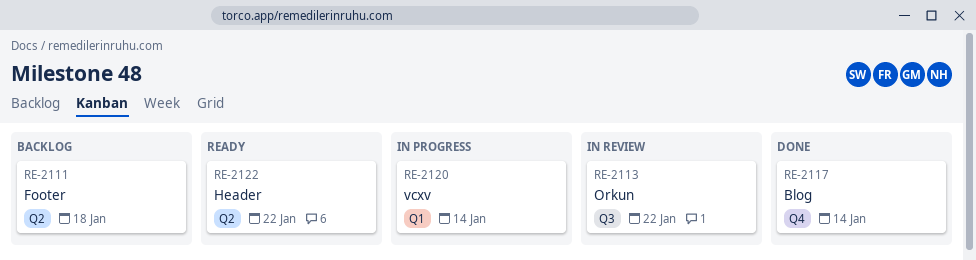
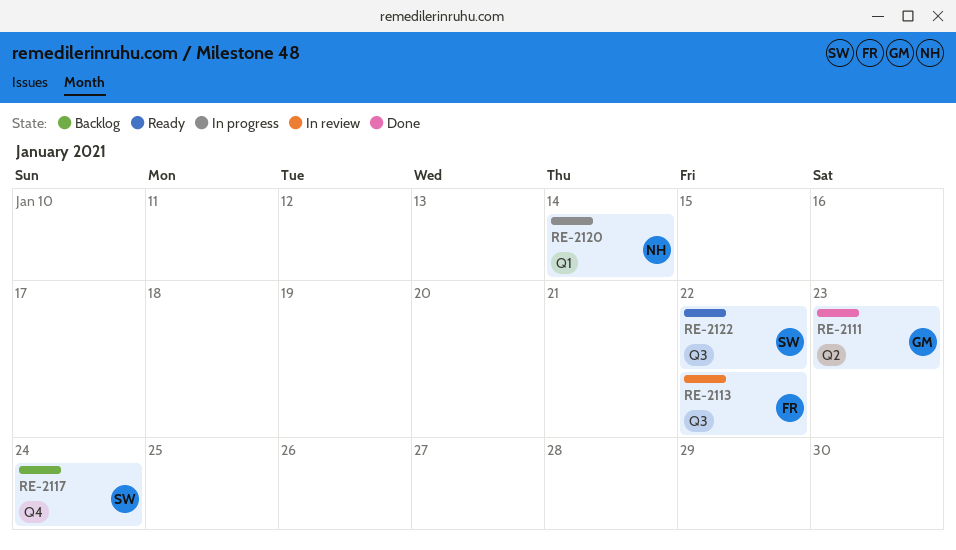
RE-2111, status: Backlog -> Done
RE-2111, due: Jan 18 -> Jan 23
RE-2117, status: Done -> Backlog
RE-2117, due: Jan 14 -> Jan 24
RE-2122, label: Q2 -> Q3

